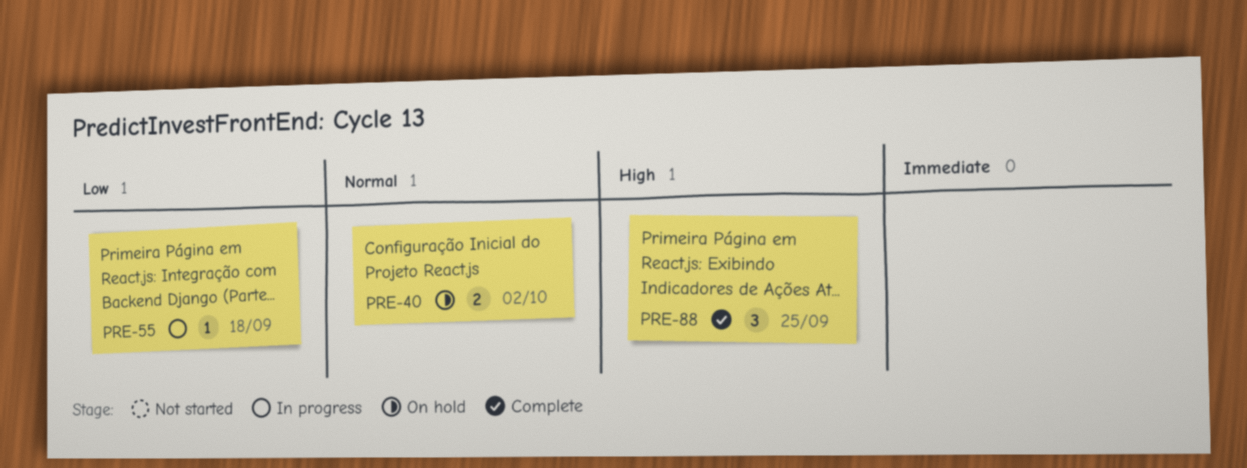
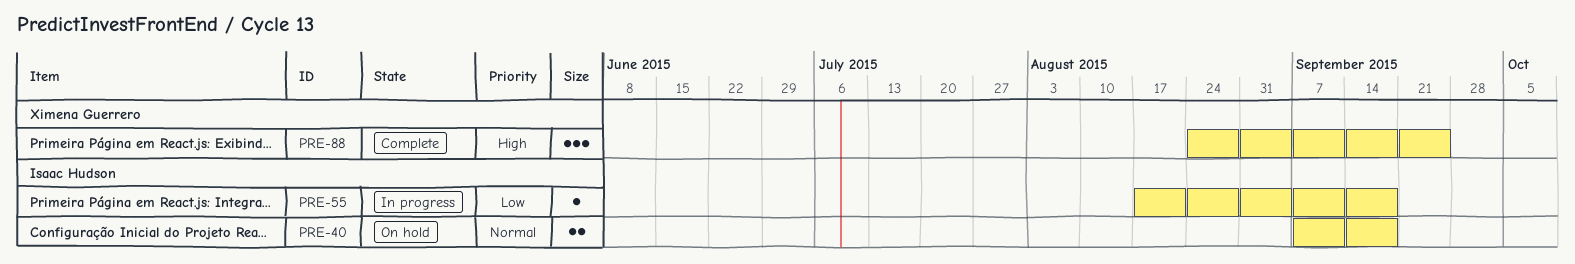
PRE-40, due: Oct 2 -> Sep 18

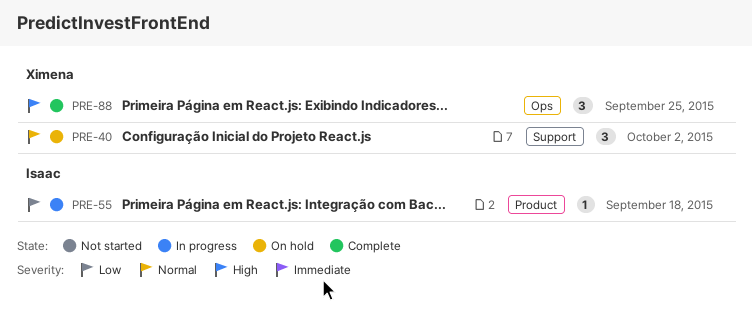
PRE-40, owner: Isaac Hudson -> Ximena Guerrero
PRE-40, estimate: 2 -> 3
PRE-40, due: Sep 18 -> Oct 2

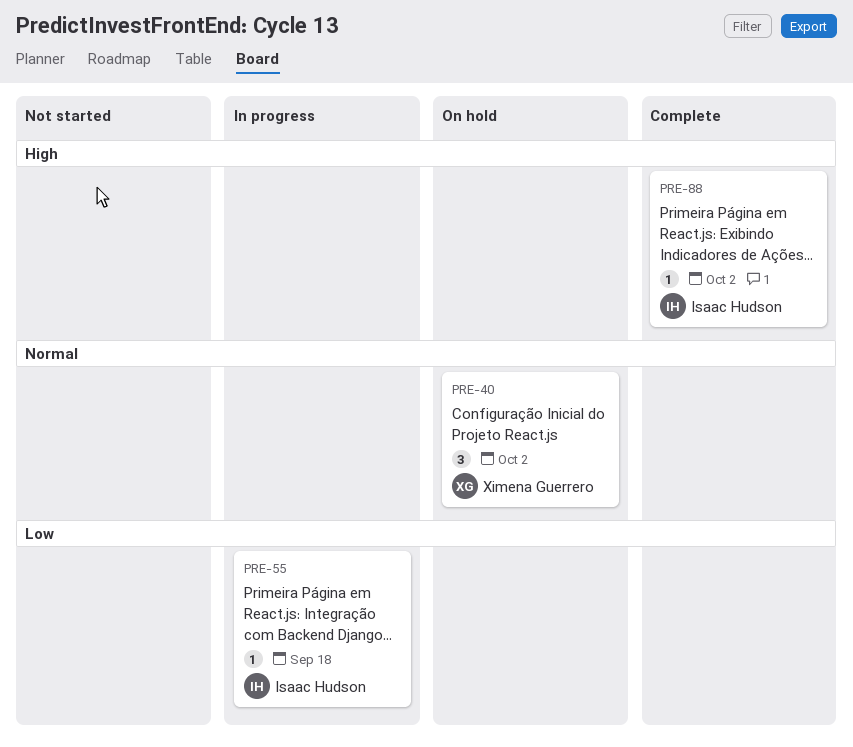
PRE-88, owner: Ximena Guerrero -> Isaac Hudson
PRE-88, estimate: 3 -> 1
PRE-88, due: Sep 25 -> Oct 2

